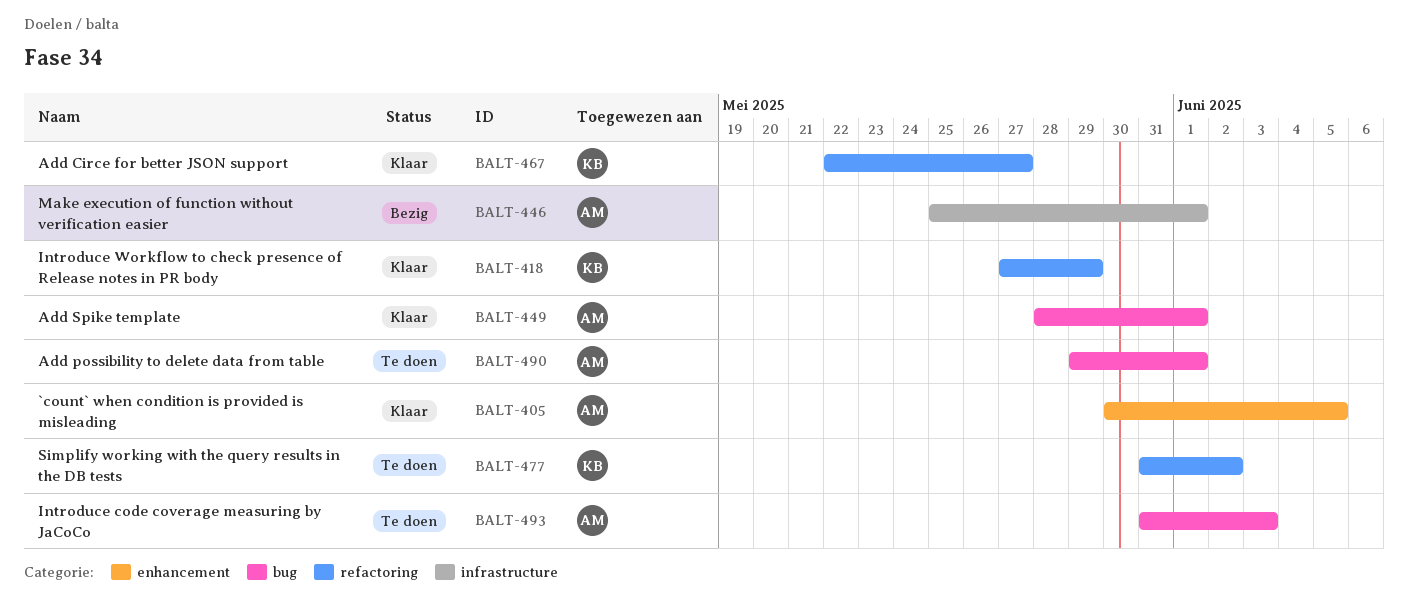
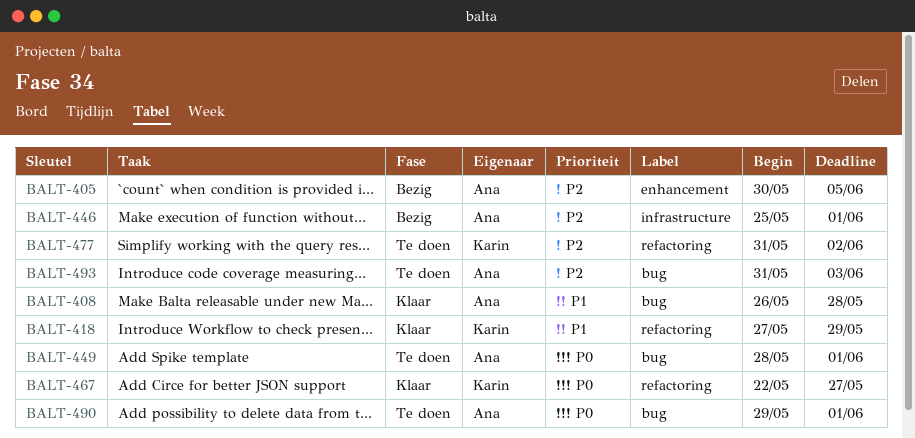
BALT-405, status: Klaar -> Bezig
BALT-408: none -> present
BALT-449, status: Klaar -> Te doen

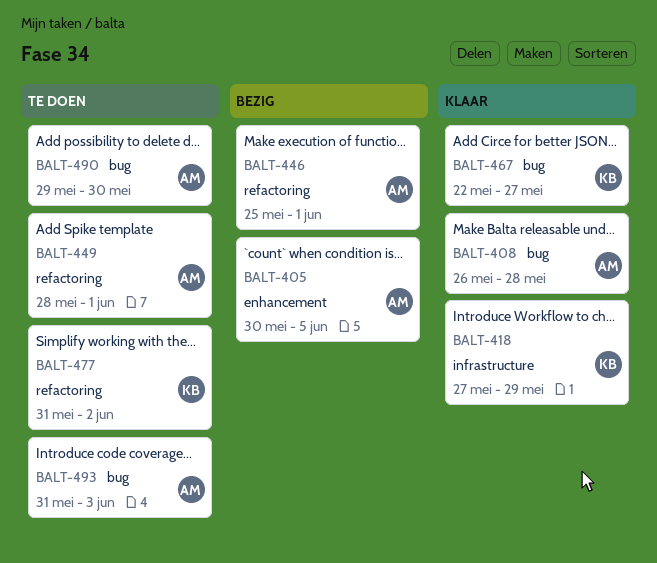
BALT-418, label: refactoring -> infrastructure
BALT-446, label: infrastructure -> refactoring
BALT-449, label: bug -> refactoring
BALT-467, label: refactoring -> bug
BALT-490, due: Jun 1 -> May 30

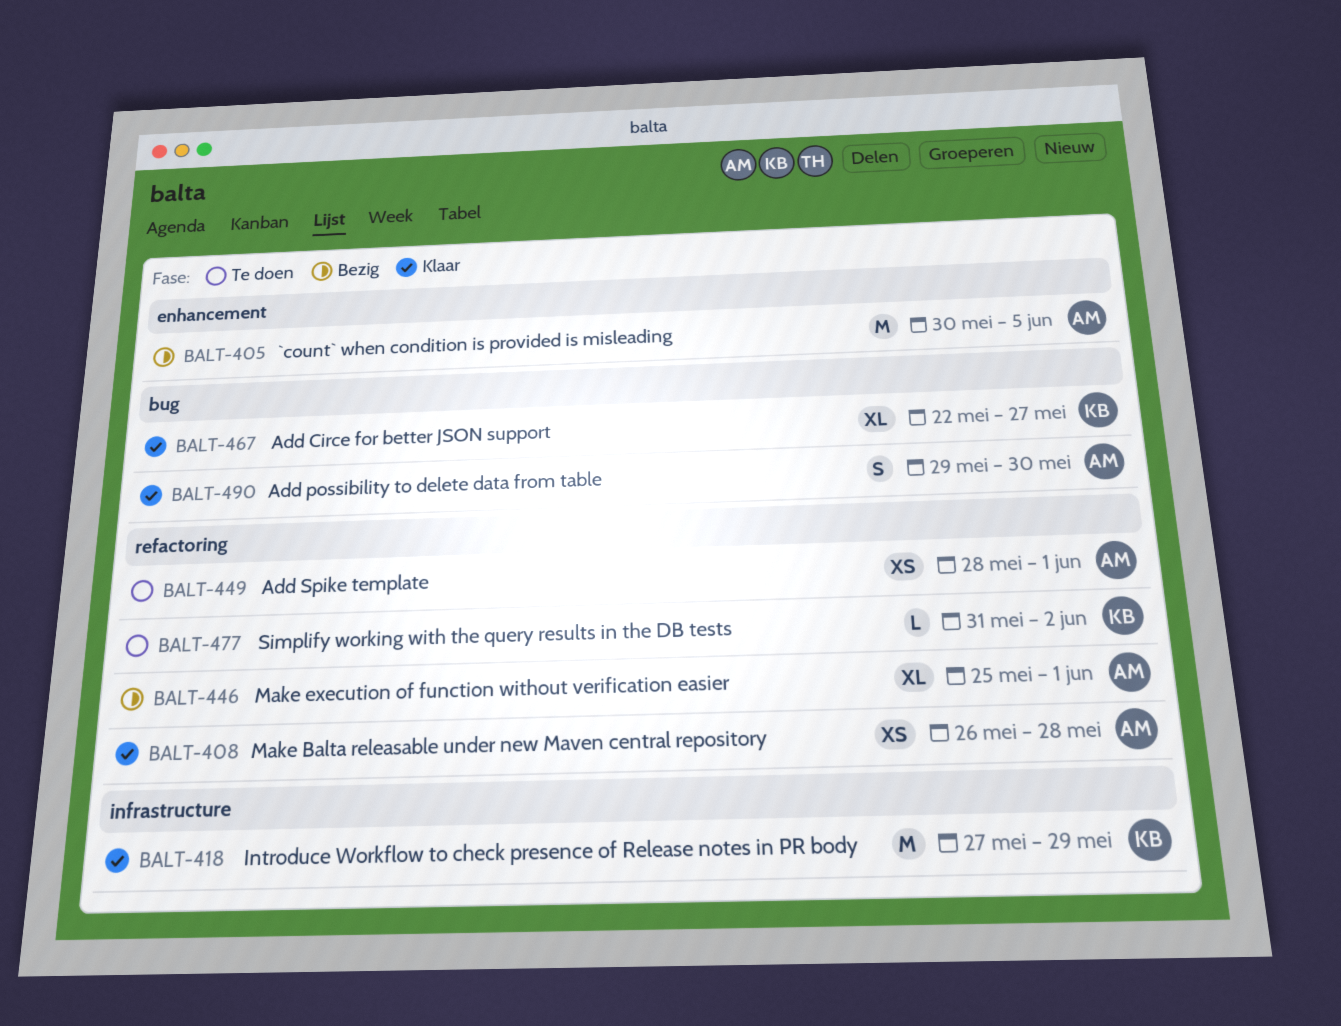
BALT-408, label: bug -> refactoring
BALT-490, status: Te doen -> Klaar
BALT-493: present -> none

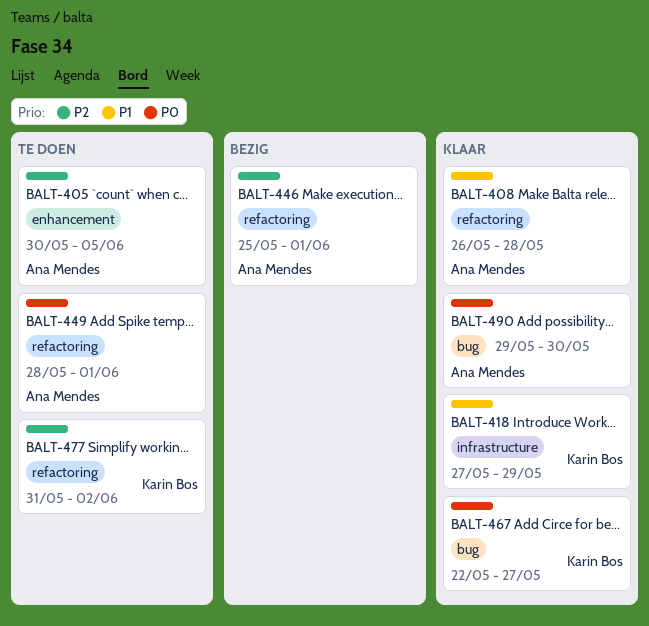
BALT-405, status: Bezig -> Te doen

